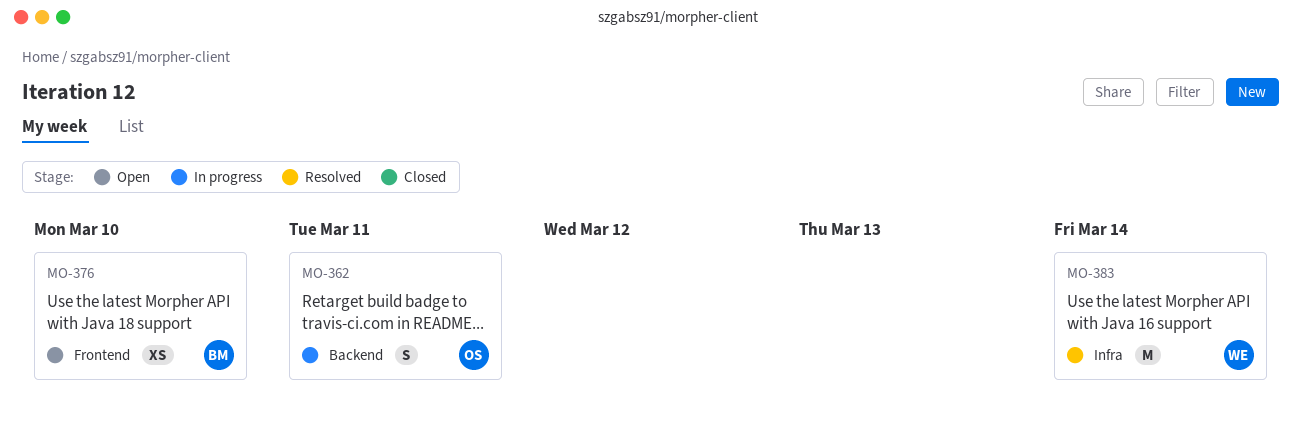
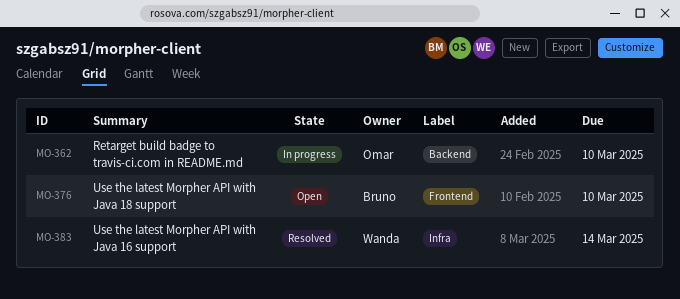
MO-362, due: Mar 11 -> Mar 10

